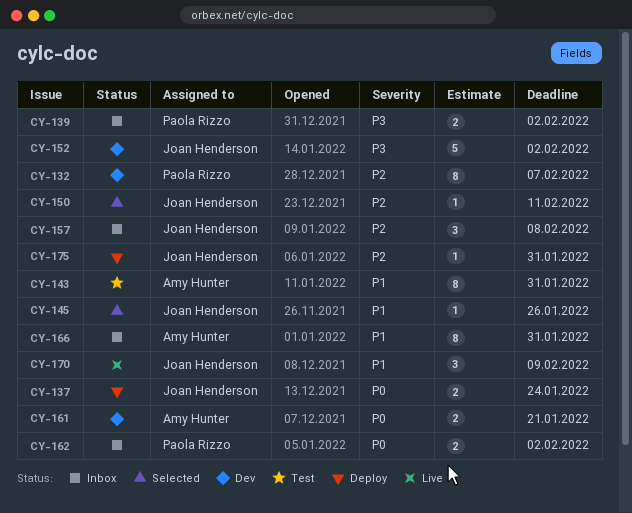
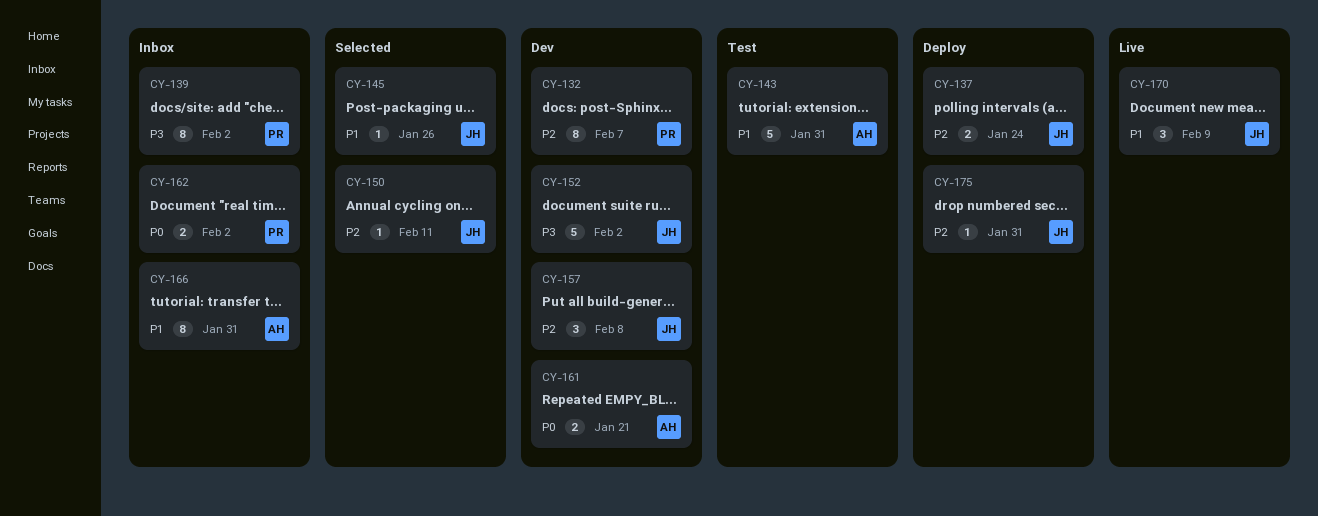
CY-137, priority: P0 -> P2
CY-139, estimate: 2 -> 8
CY-143, estimate: 8 -> 5
CY-157, status: Inbox -> Dev

